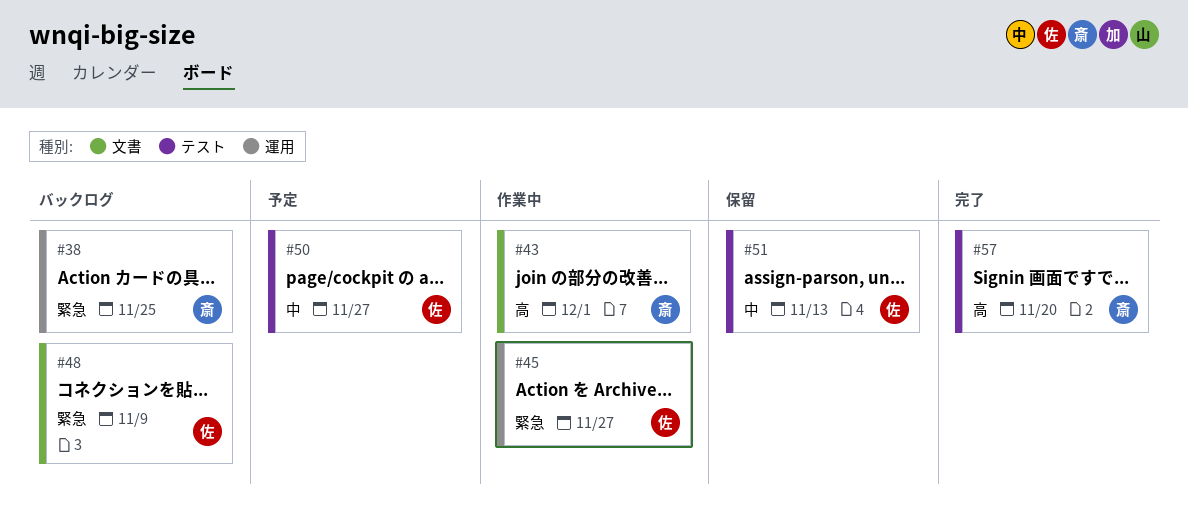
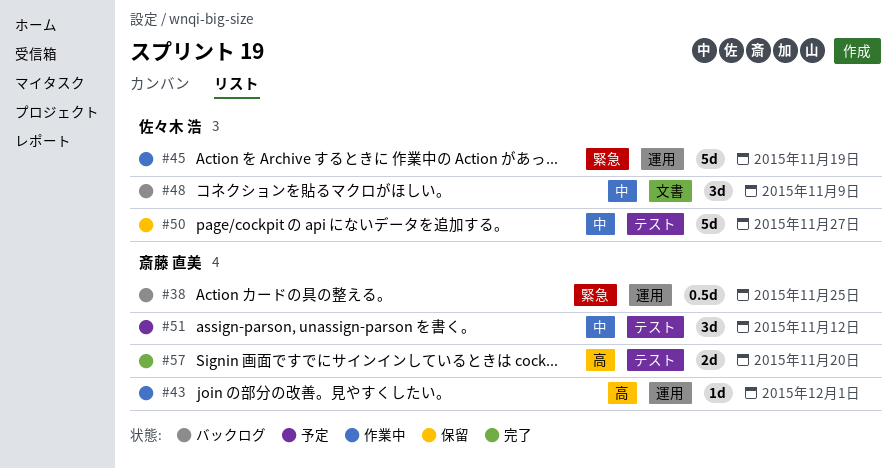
#43, label: 文書 -> 運用
#45, due: Nov 27 -> Nov 19
#48, priority: 緊急 -> 中
#50, status: 予定 -> 保留
#51, status: 保留 -> 予定
#51, owner: 佐々木 浩 -> 斎藤 直美
#51, due: Nov 13 -> Nov 12

